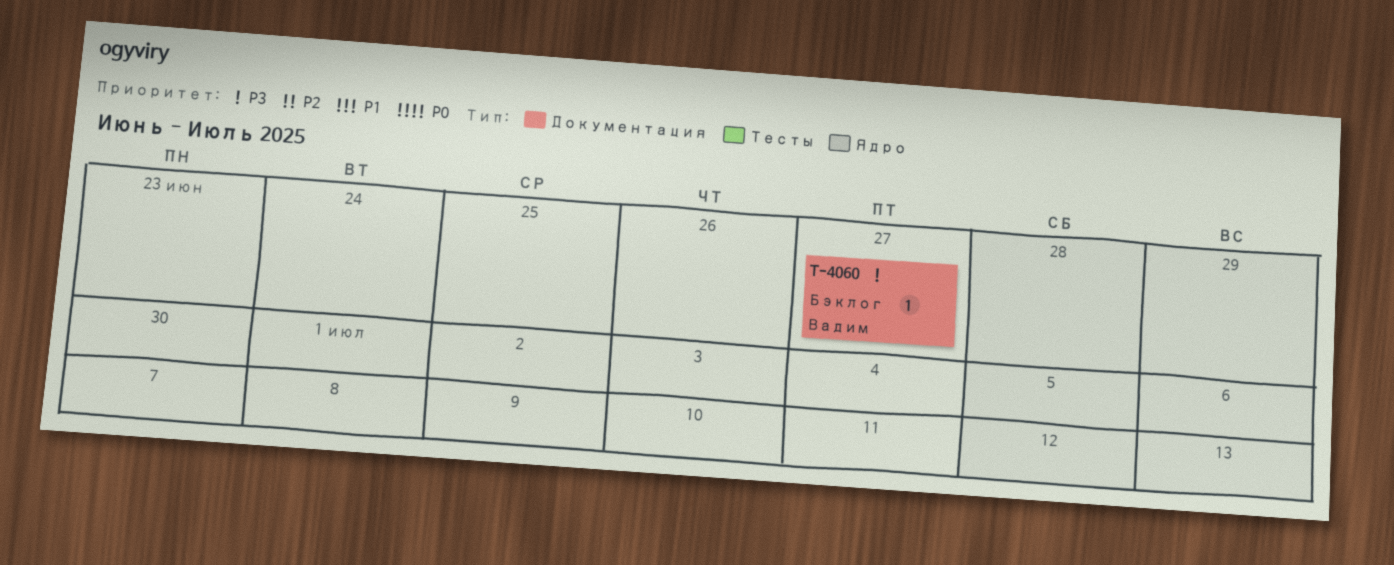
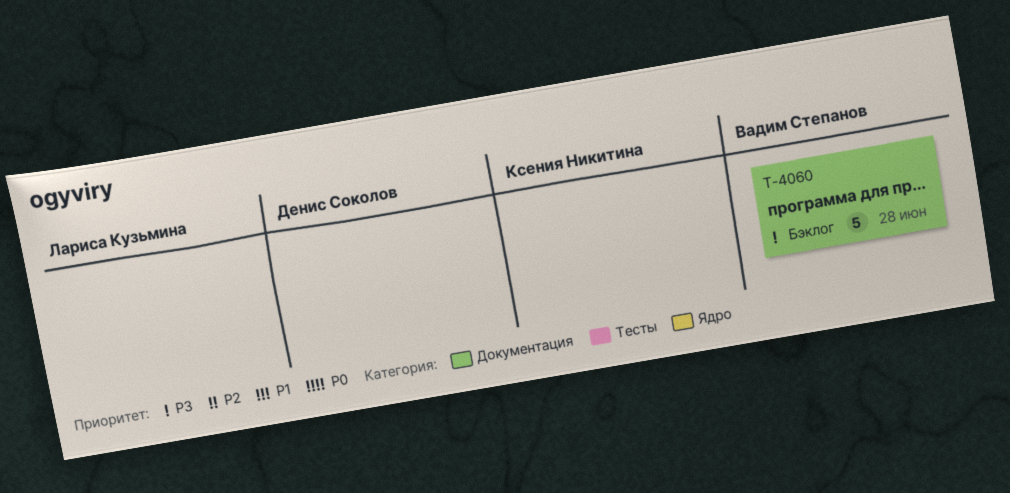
T-4060, estimate: 1 -> 5
T-4060, due: Jun 27 -> Jun 28

